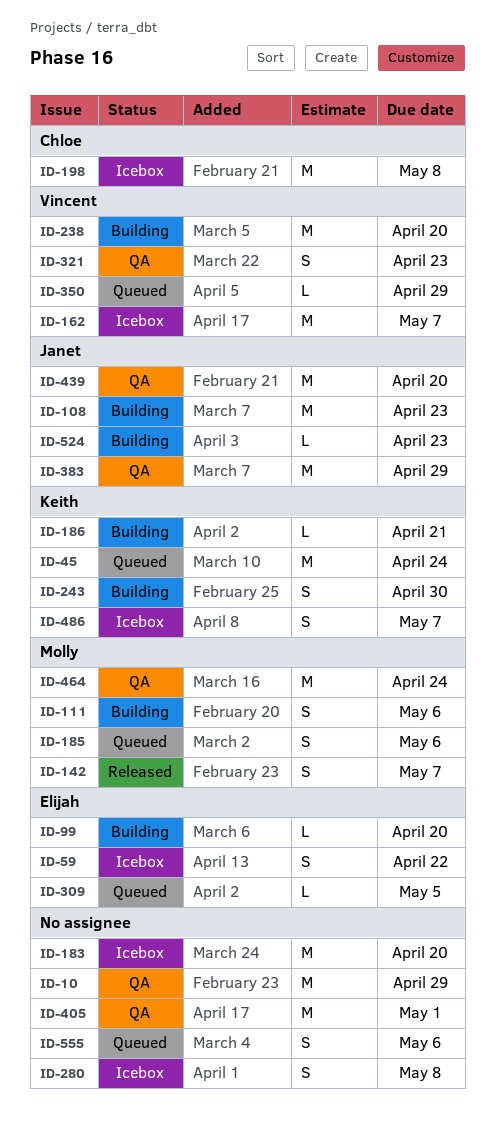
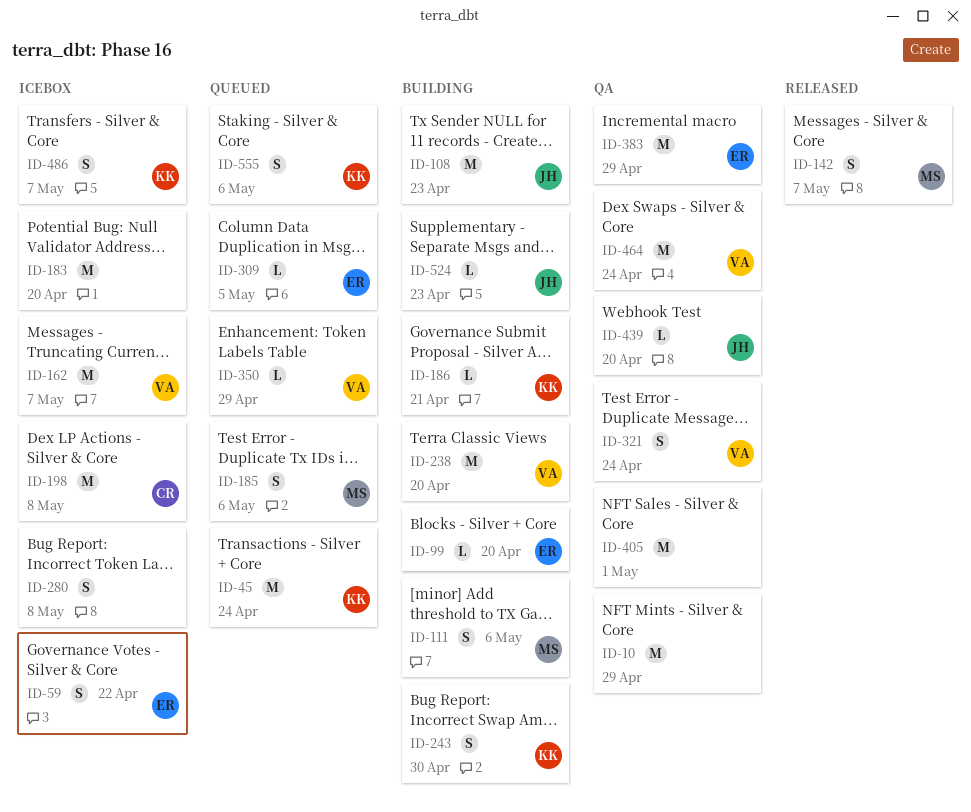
ID-321, due: Apr 23 -> Apr 24
ID-383, owner: Janet -> Elijah
ID-439, estimate: M -> L
ID-464, owner: Molly -> Vincent
ID-555, owner: none -> Keith

